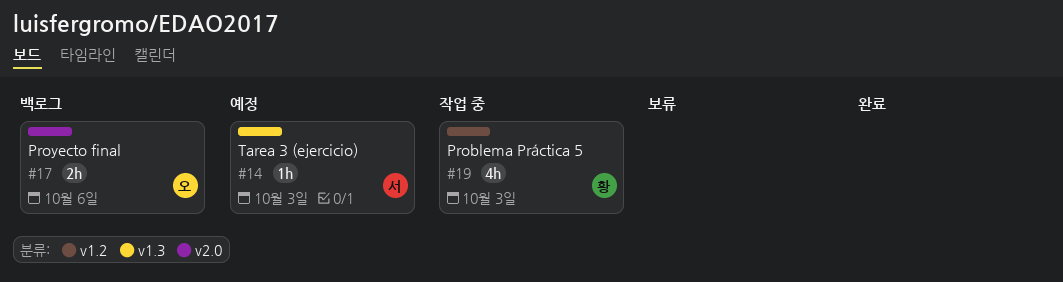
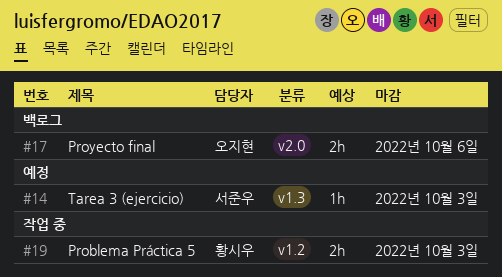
#19, estimate: 4h -> 2h

